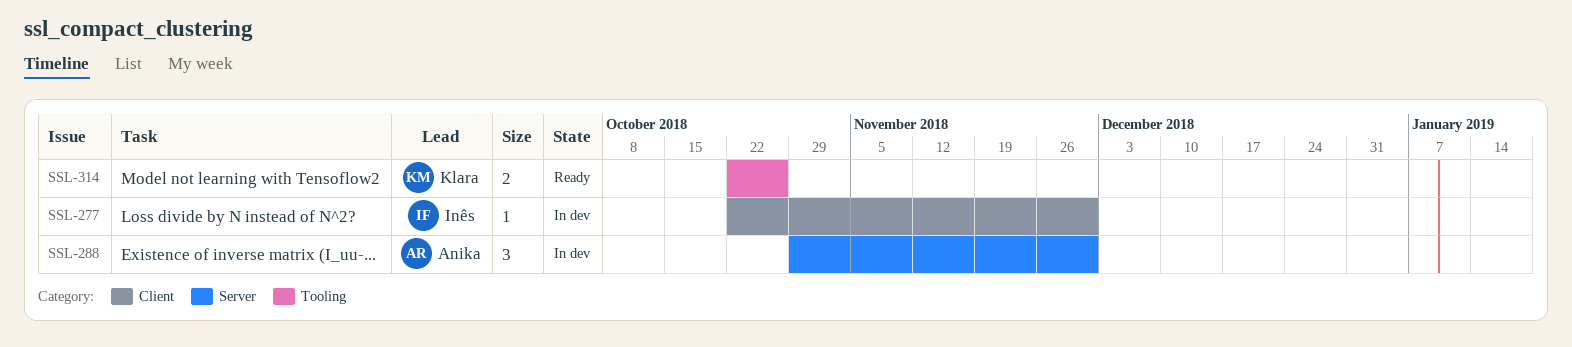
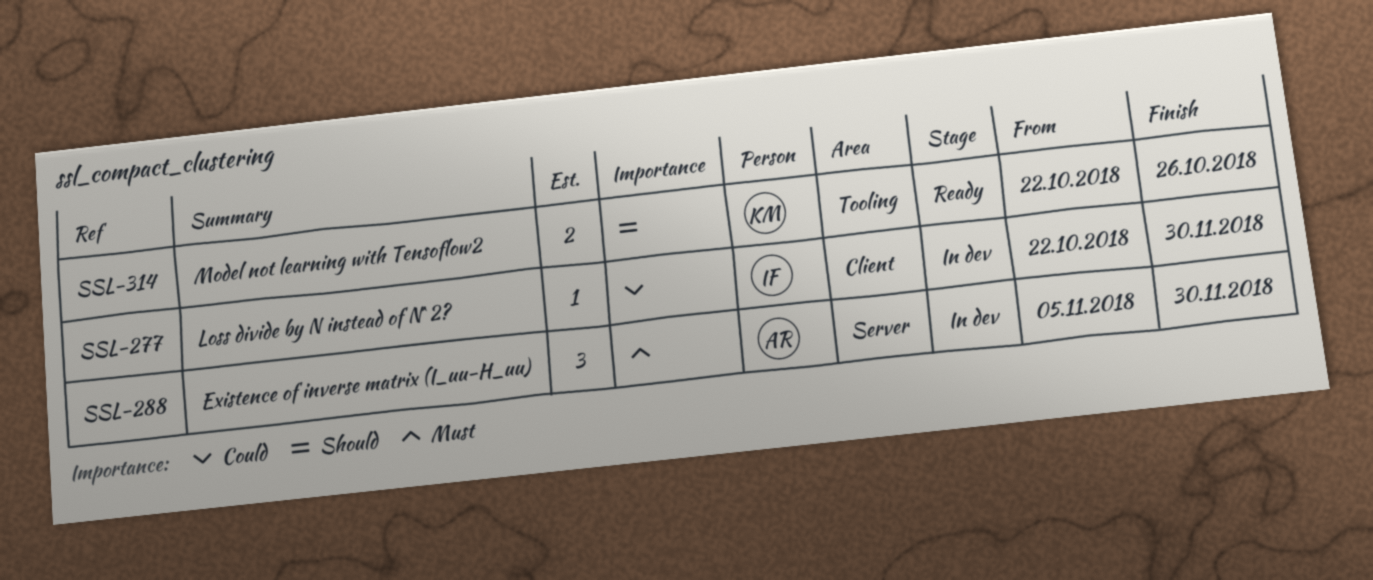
SSL-288, start: Oct 29 -> Nov 5

